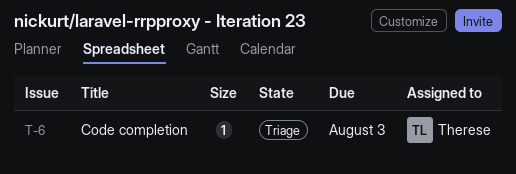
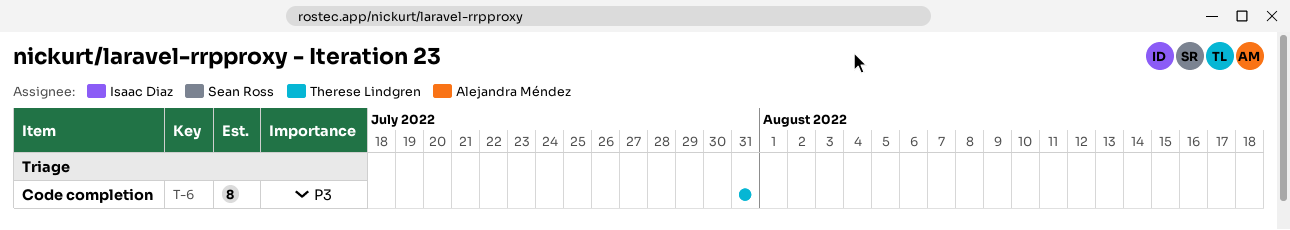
T-6, estimate: 1 -> 8
T-6, due: Aug 3 -> Jul 31

